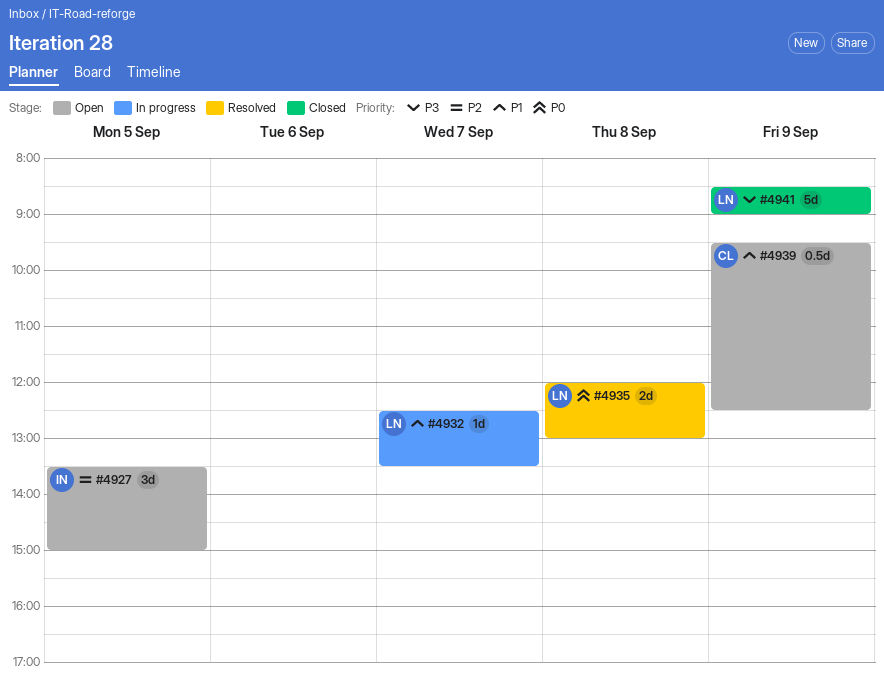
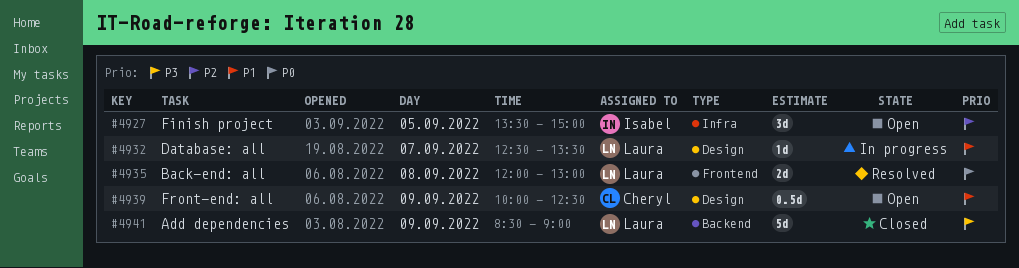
#4939, begins: 09:30 -> 10:00

